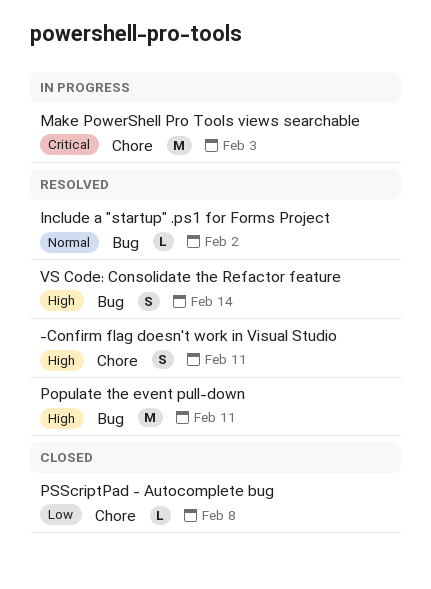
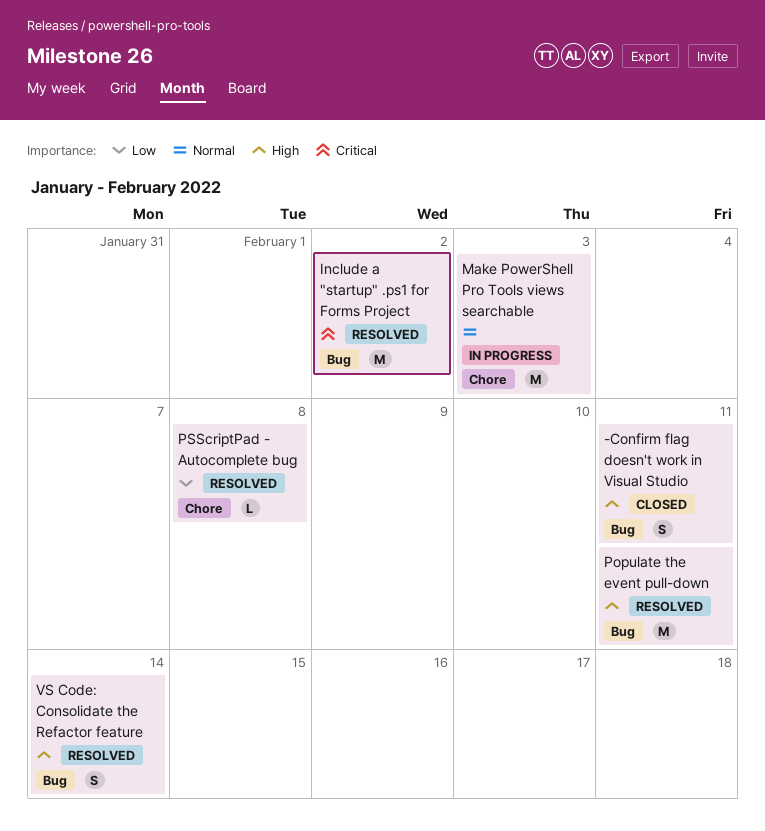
-Confirm flag doesn't work in Visual Studio, status: Resolved -> Closed
-Confirm flag doesn't work in Visual Studio, label: Chore -> Bug
Include a "startup" .ps1 for Forms Project, priority: Normal -> Critical
Include a "startup" .ps1 for Forms Project, estimate: L -> M
Make PowerShell Pro Tools views searchable, priority: Critical -> Normal
PSScriptPad - Autocomplete bug, status: Closed -> Resolved

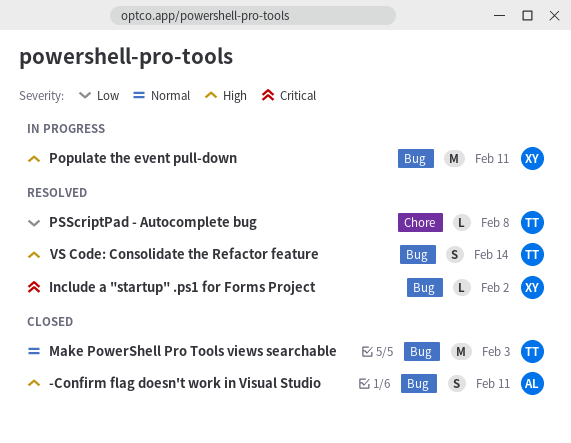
Include a "startup" .ps1 for Forms Project, estimate: M -> L
Make PowerShell Pro Tools views searchable, status: In progress -> Closed
Make PowerShell Pro Tools views searchable, label: Chore -> Bug
Populate the event pull-down, status: Resolved -> In progress

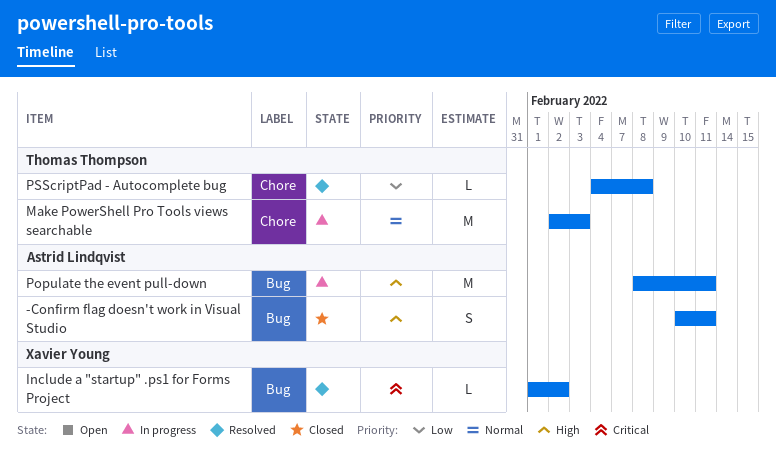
Make PowerShell Pro Tools views searchable, status: Closed -> In progress
Make PowerShell Pro Tools views searchable, label: Bug -> Chore
Populate the event pull-down, owner: Xavier Young -> Astrid Lindqvist
VS Code: Consolidate the Refactor feature: present -> none

